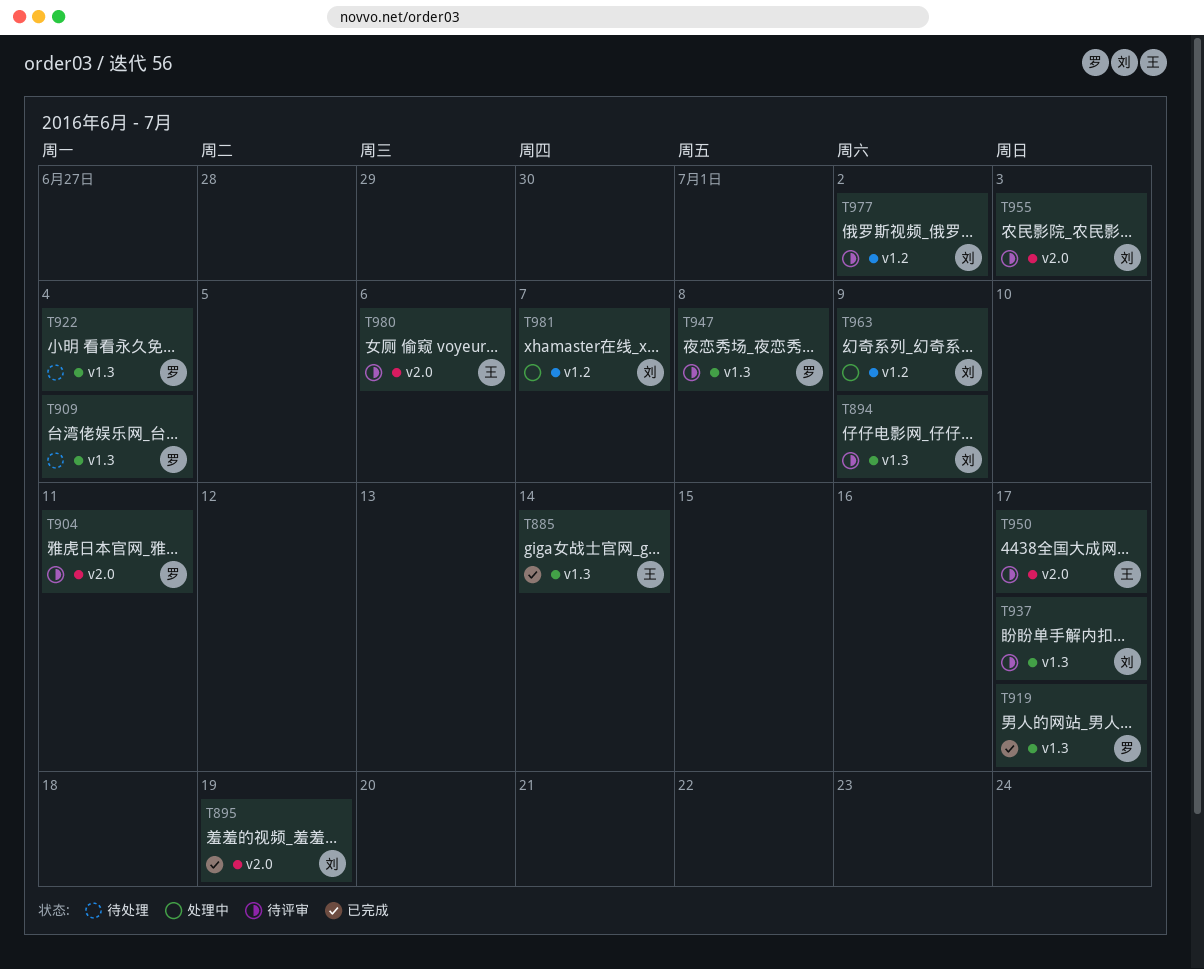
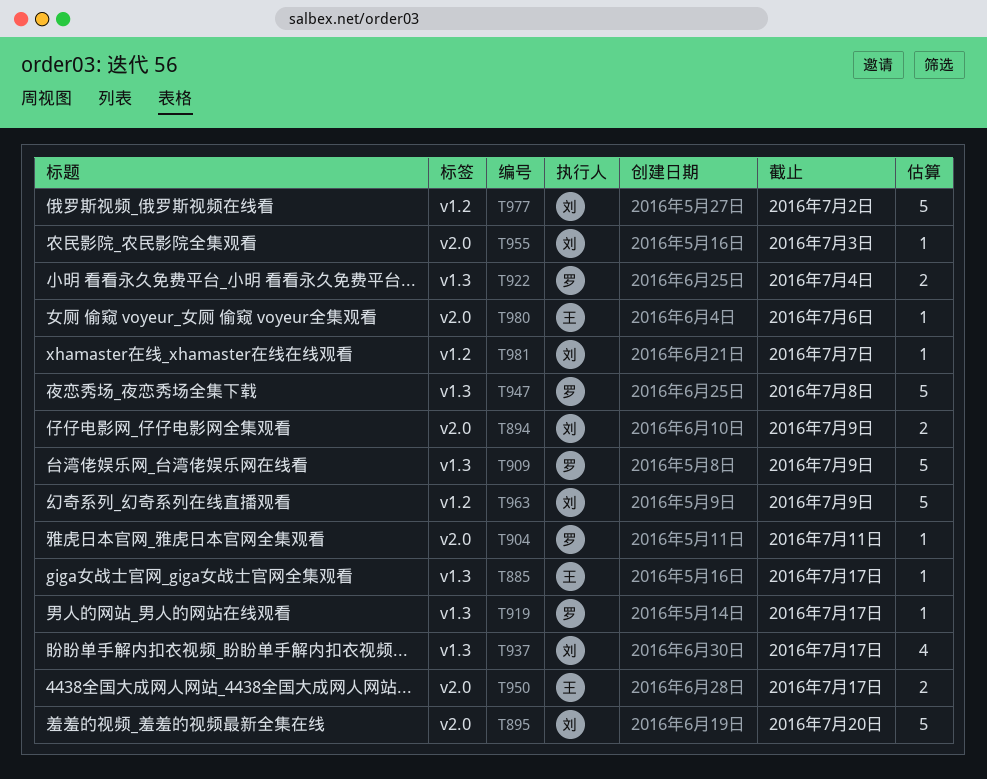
T885, due: Jul 14 -> Jul 17
T894, label: v1.3 -> v2.0
T895, due: Jul 19 -> Jul 20
T909, due: Jul 4 -> Jul 9

